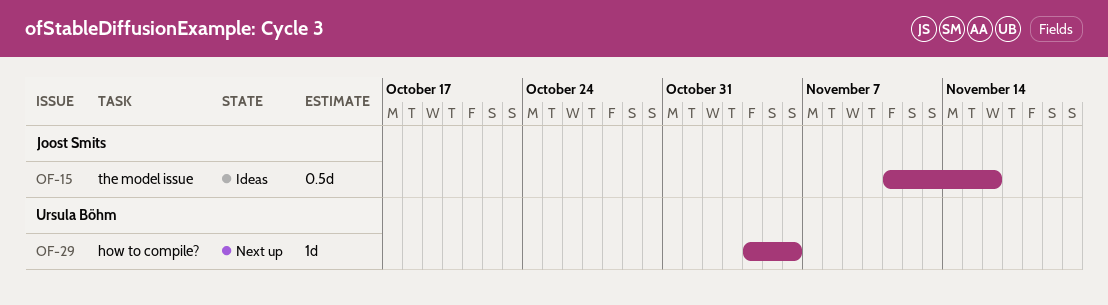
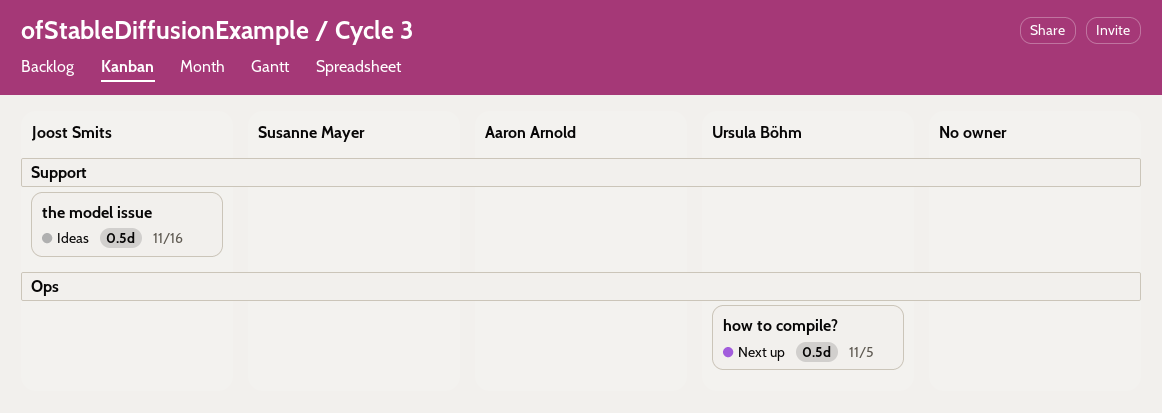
how to compile?, estimate: 1d -> 0.5d
how to compile?, due: Nov 6 -> Nov 5

